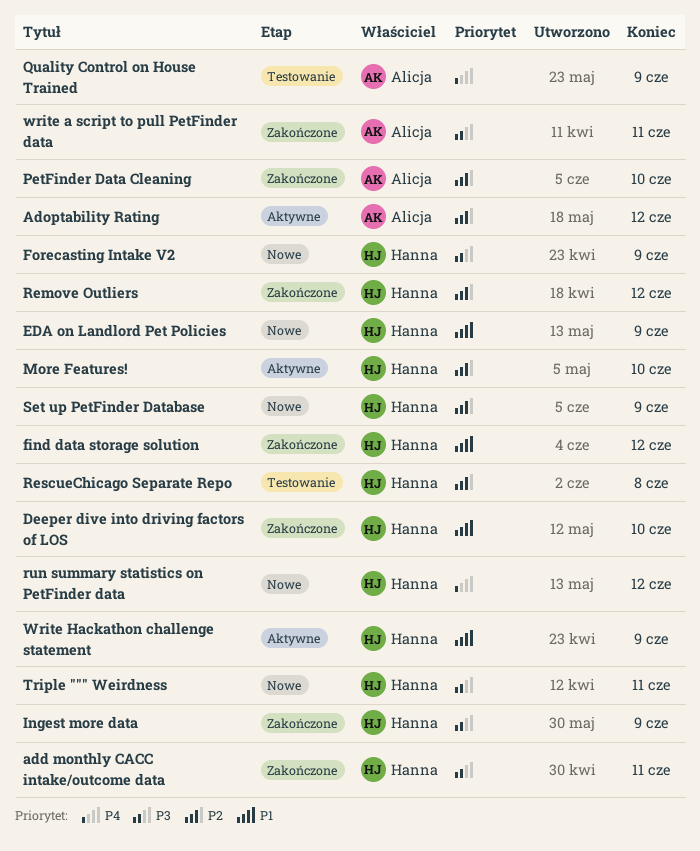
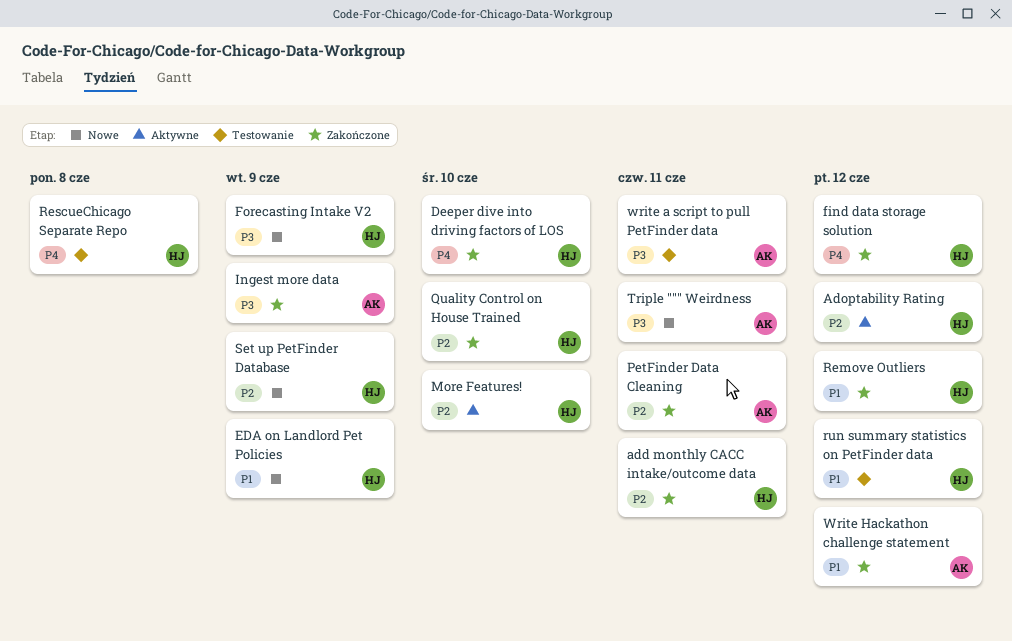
add monthly CACC intake/outcome data, priority: P3 -> P2
Adoptability Rating, owner: Alicja -> Hanna
Deeper dive into driving factors of LOS, priority: P1 -> P4
find data storage solution, priority: P1 -> P4
Ingest more data, owner: Hanna -> Alicja
PetFinder Data Cleaning, due: Jun 10 -> Jun 11
Quality Control on House Trained, status: Testowanie -> Zakończone
Quality Control on House Trained, owner: Alicja -> Hanna
Quality Control on House Trained, priority: P4 -> P2
Quality Control on House Trained, due: Jun 9 -> Jun 10
Remove Outliers, priority: P2 -> P1
RescueChicago Separate Repo, priority: P2 -> P4
run summary statistics on PetFinder data, status: Nowe -> Testowanie
run summary statistics on PetFinder data, priority: P4 -> P1
Triple """ Weirdness, owner: Hanna -> Alicja
write a script to pull PetFinder data, status: Zakończone -> Testowanie
Write Hackathon challenge statement, status: Aktywne -> Zakończone
Write Hackathon challenge statement, owner: Hanna -> Alicja
Write Hackathon challenge statement, due: Jun 9 -> Jun 12

